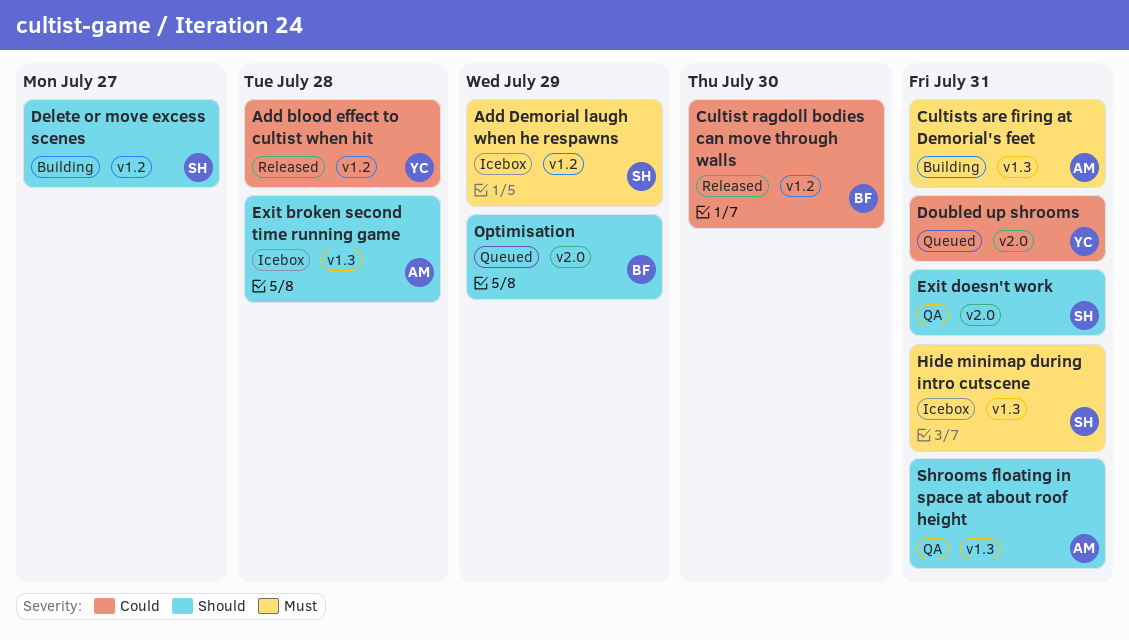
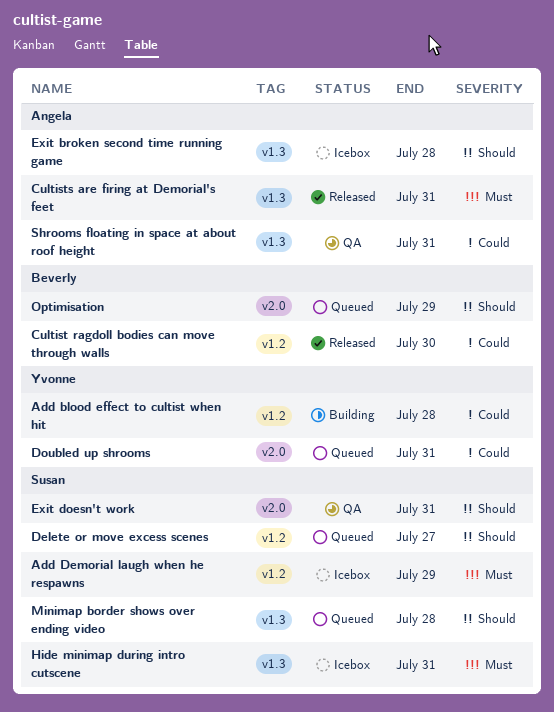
Add blood effect to cultist when hit, status: Released -> Building
Cultists are firing at Demorial's feet, status: Building -> Released
Delete or move excess scenes, status: Building -> Queued
Minimap border shows over ending video: none -> present
Shrooms floating in space at about roof height, priority: Should -> Could

